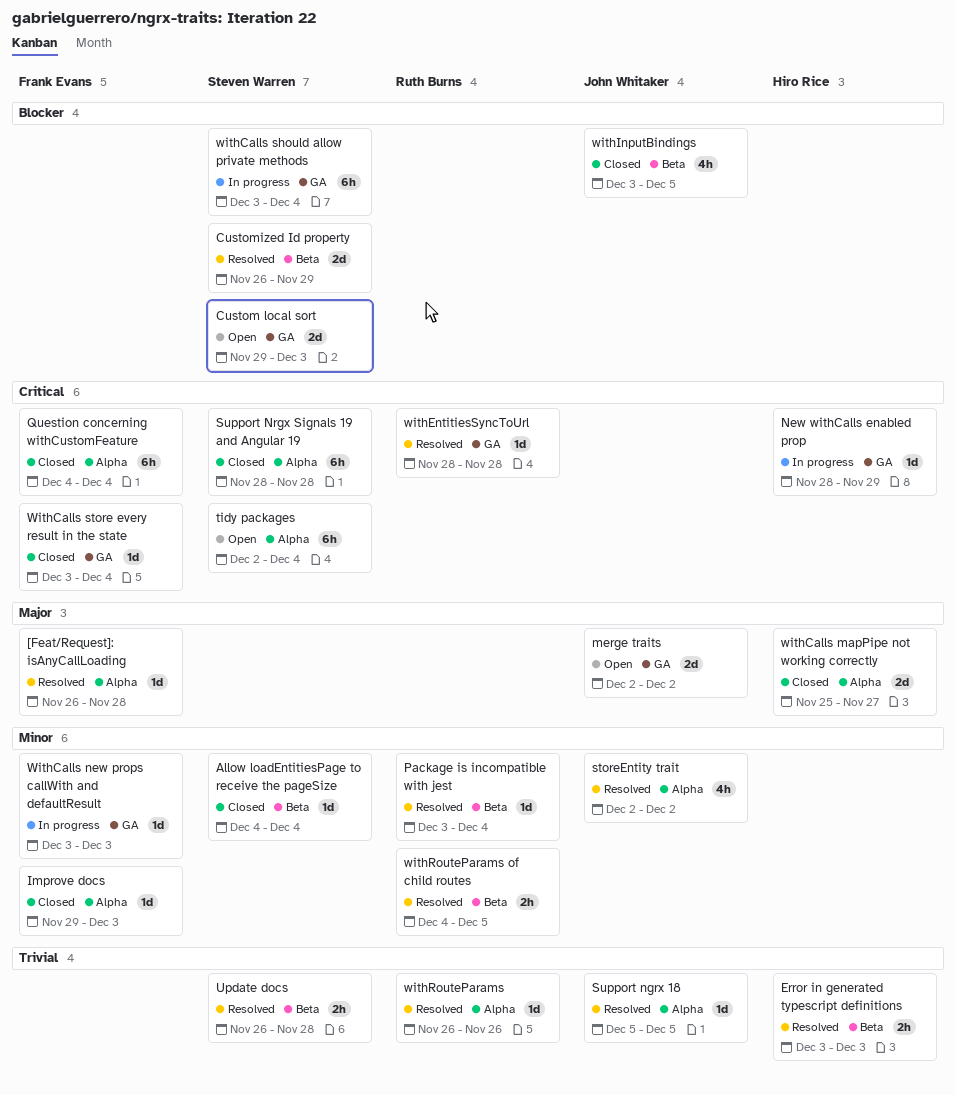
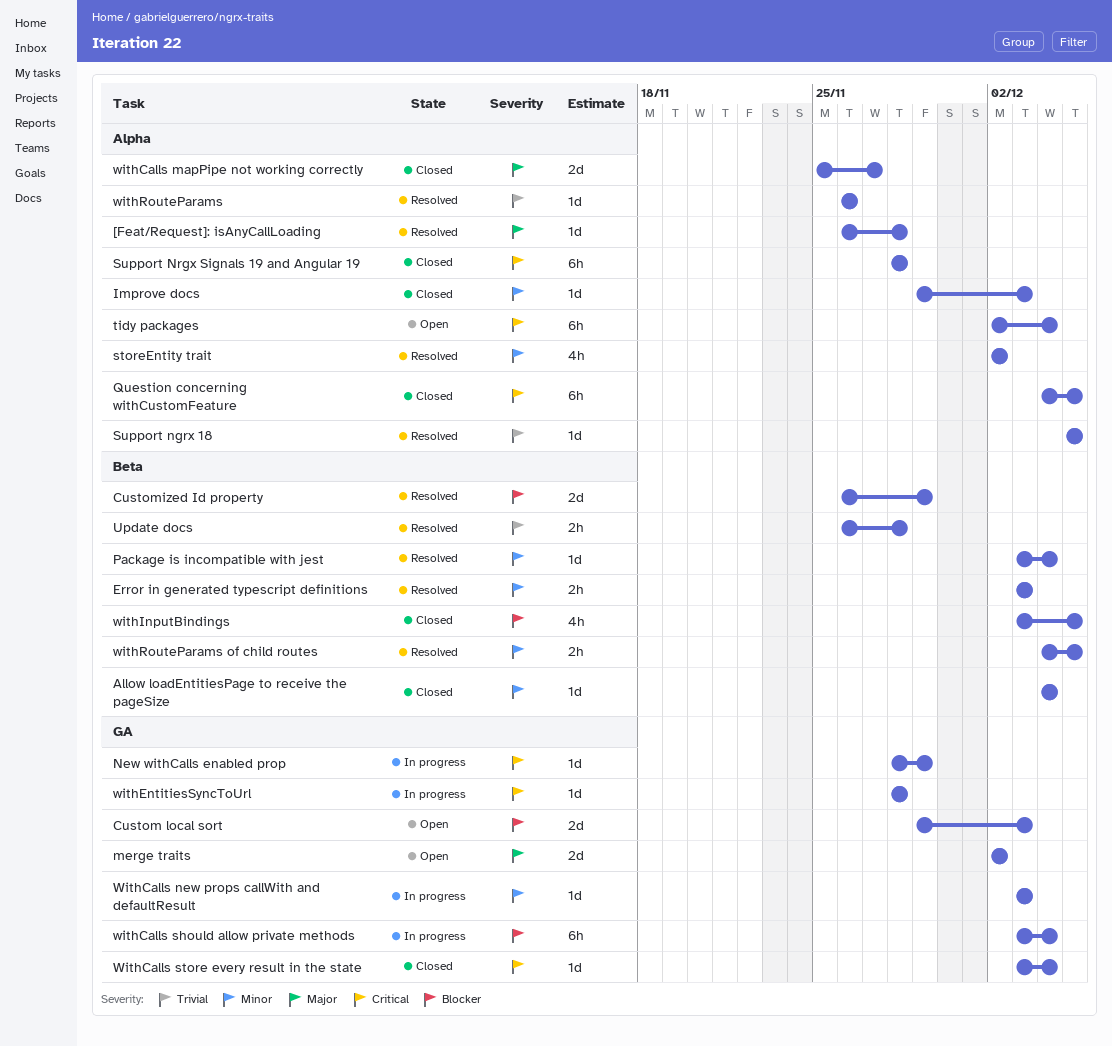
Error in generated typescript definitions, priority: Trivial -> Minor
Question concerning withCustomFeature, due: Dec 4 -> Dec 5
withEntitiesSyncToUrl, status: Resolved -> In progress

